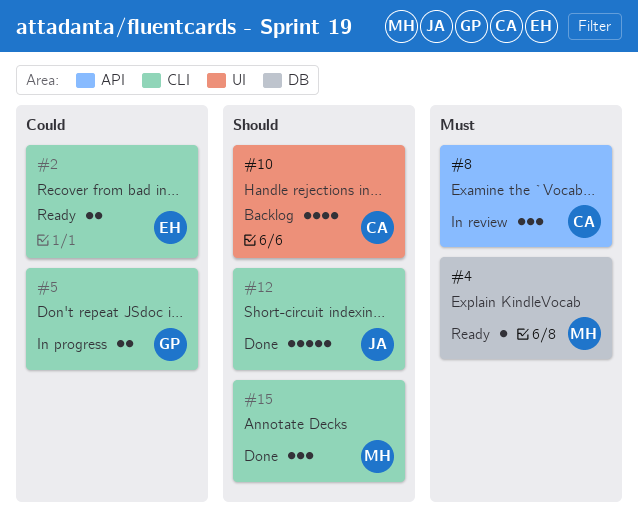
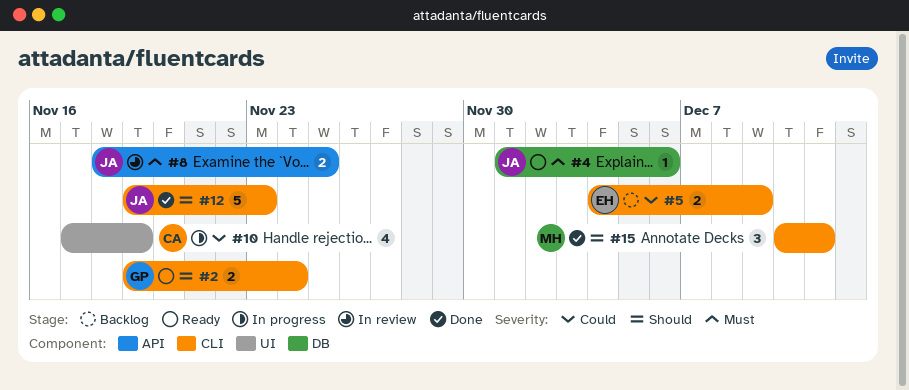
#2, owner: EH -> GP
#2, priority: Could -> Should
#4, owner: MH -> JA
#5, status: In progress -> Backlog
#5, owner: GP -> EH
#8, owner: CA -> JA
#8, estimate: 3 -> 2
#10, status: Backlog -> In progress
#10, priority: Should -> Could

